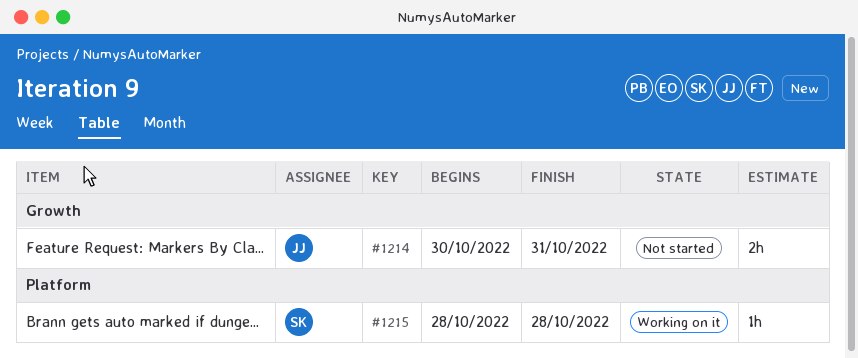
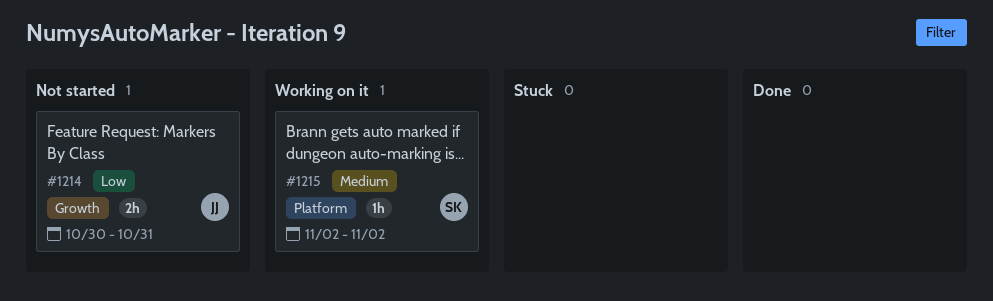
#1215, start: Oct 28 -> Nov 2
#1215, due: Oct 28 -> Nov 2

